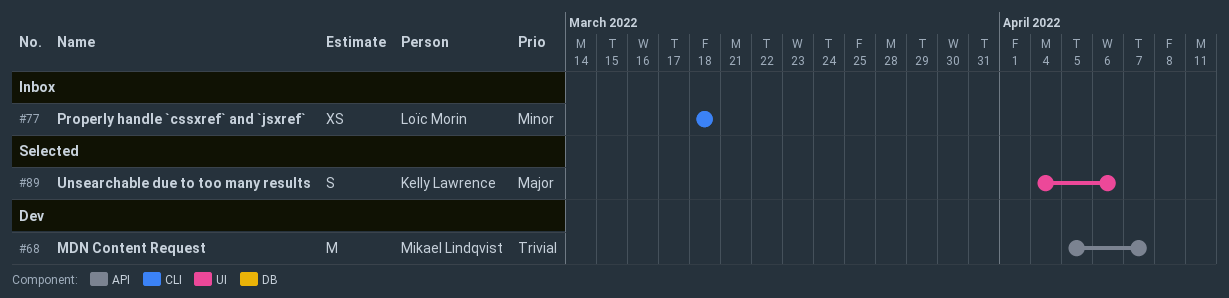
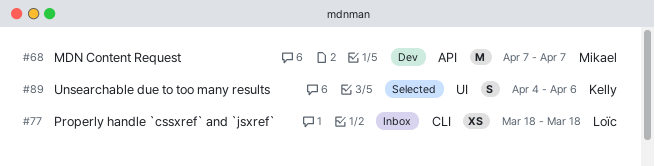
#68, start: Apr 5 -> Apr 7

